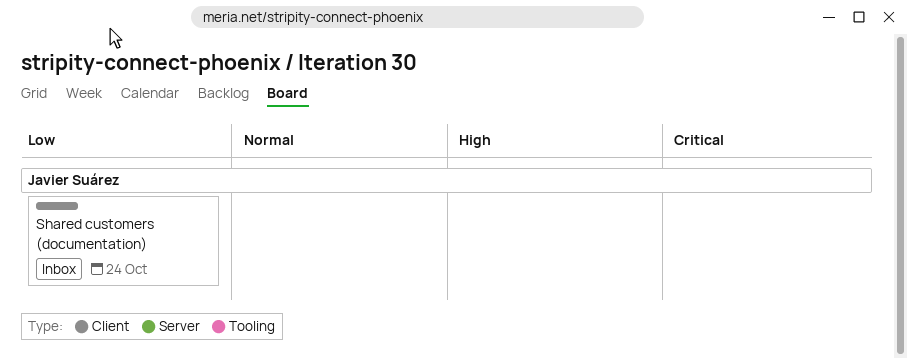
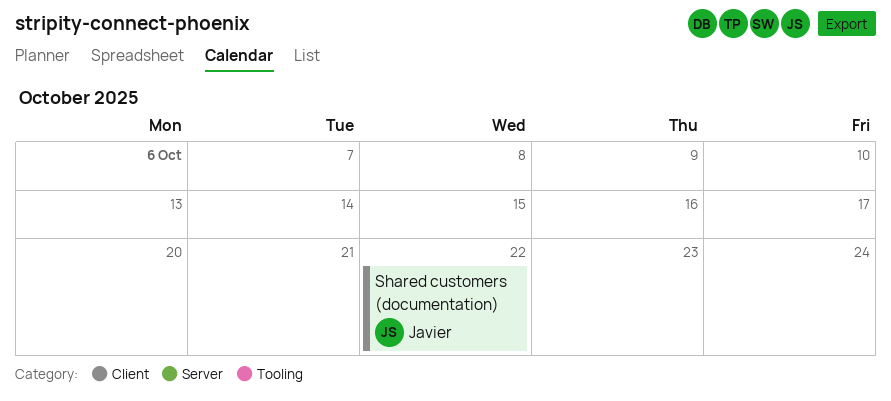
Shared customers (documentation), due: Oct 24 -> Oct 22

